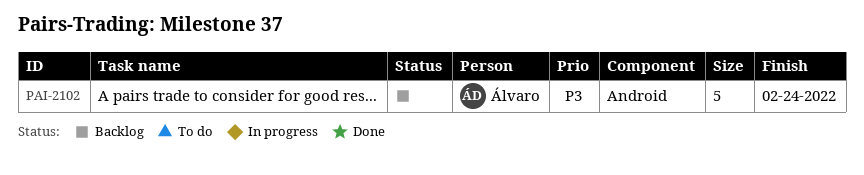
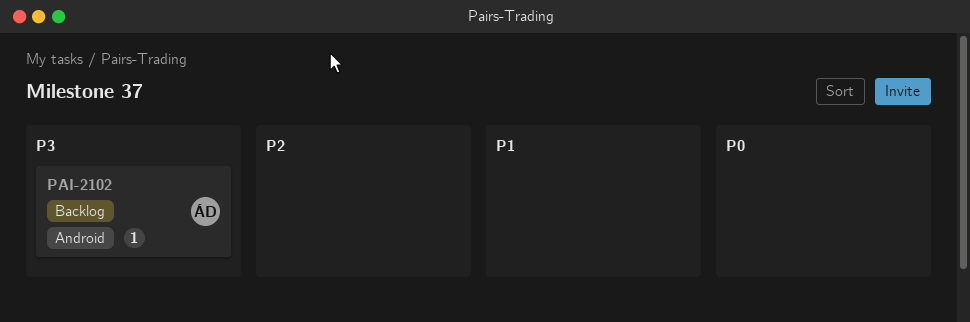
PAI-2102, estimate: 5 -> 1

